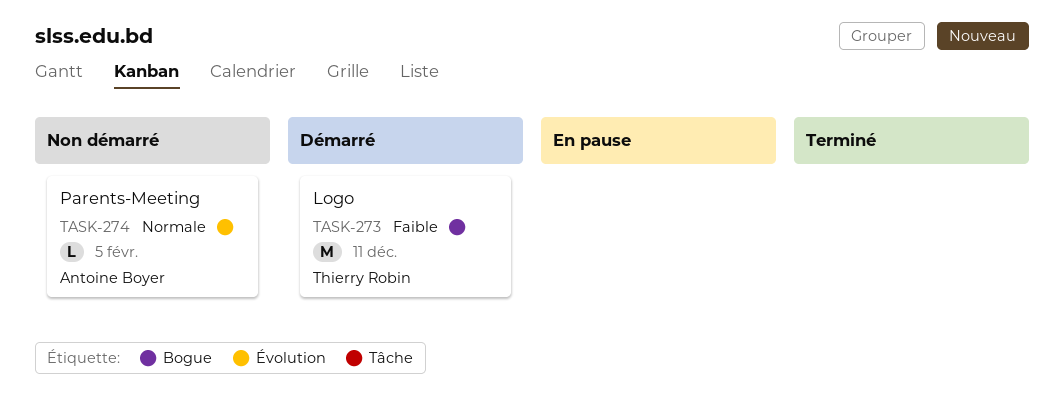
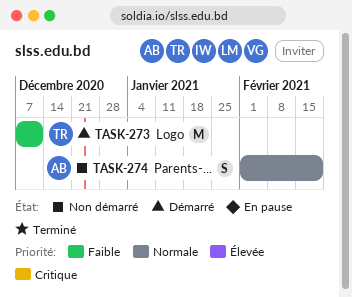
TASK-274, estimate: L -> S
TASK-274, due: Feb 5 -> Feb 19

